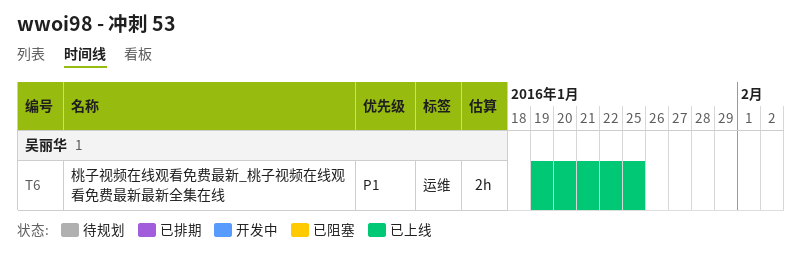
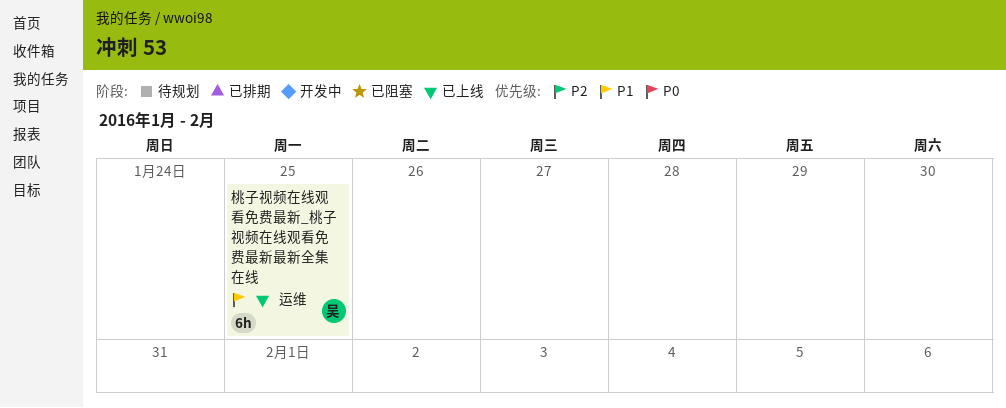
桃子视频在线观看免费最新_桃子视频在线观看免费最新最新全集在线, estimate: 2h -> 6h

